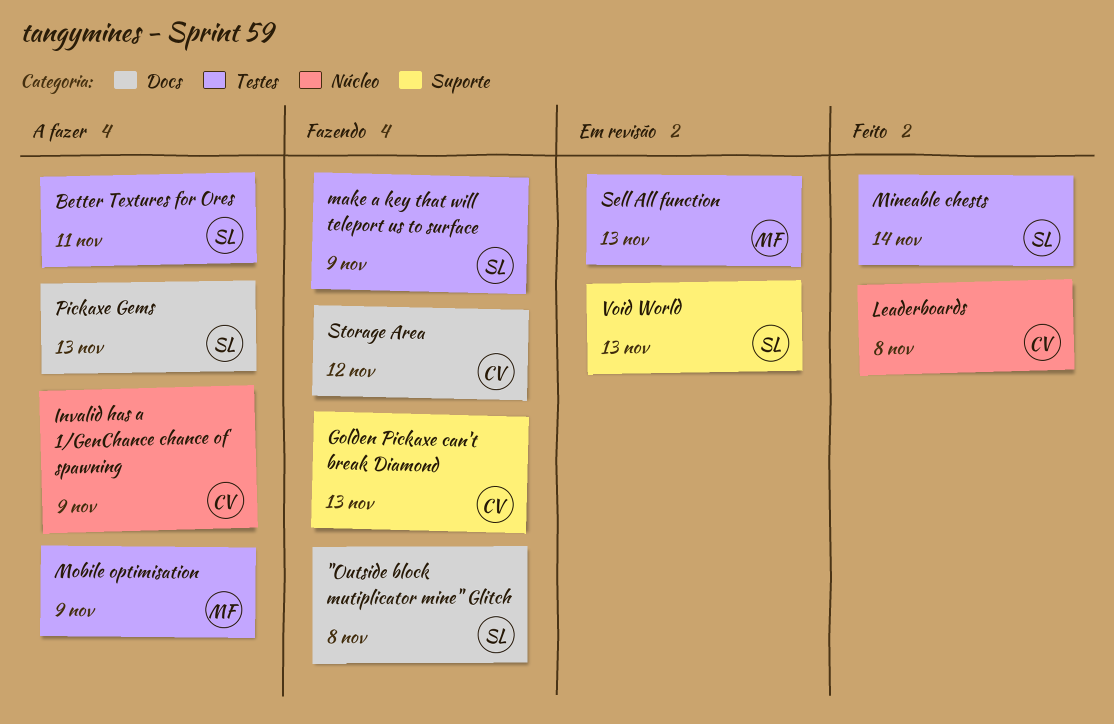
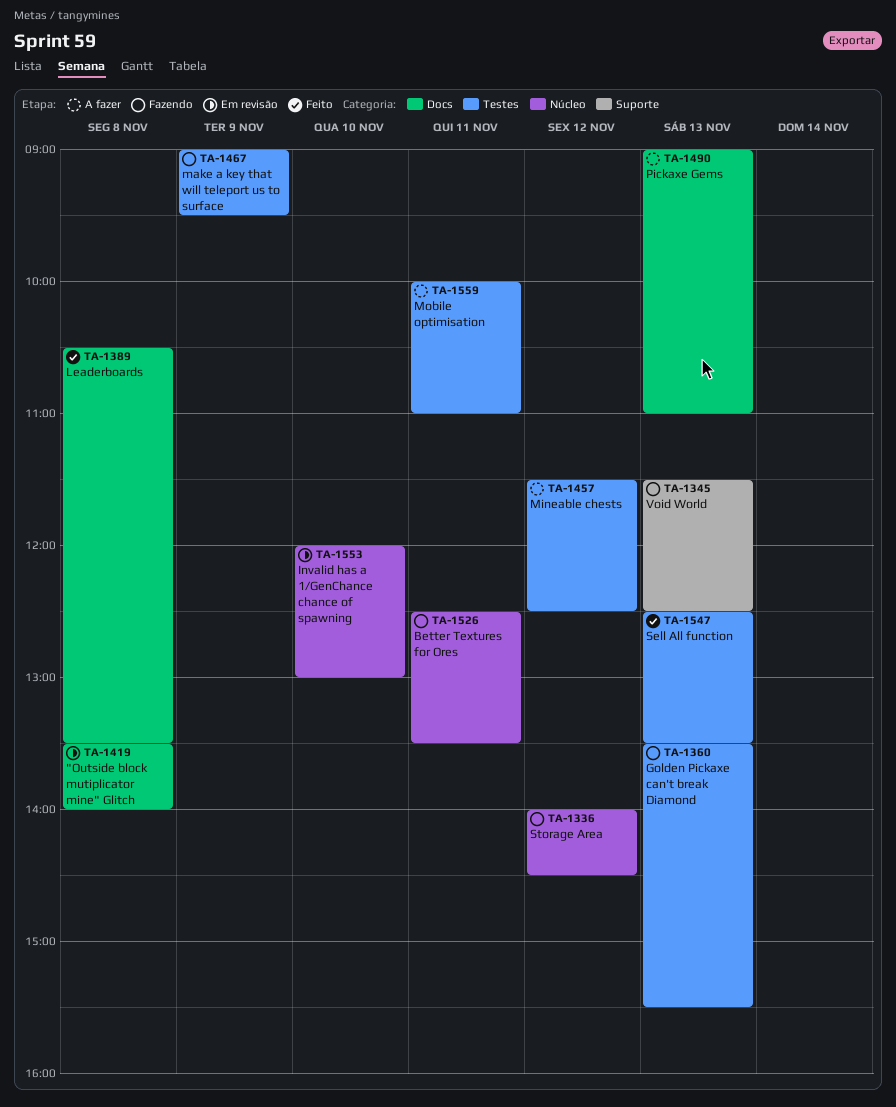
"Outside block mutiplicator mine" Glitch, status: Fazendo -> Em revisão
Better Textures for Ores, status: A fazer -> Fazendo
Better Textures for Ores, label: Testes -> Núcleo
Golden Pickaxe can't break Diamond, label: Suporte -> Testes
Invalid has a 1/GenChance chance of spawning, status: A fazer -> Em revisão
Invalid has a 1/GenChance chance of spawning, day: Nov 9 -> Nov 10
Leaderboards, label: Núcleo -> Docs
Mineable chests, status: Feito -> A fazer
Mineable chests, day: Nov 14 -> Nov 12
Mobile optimisation, day: Nov 9 -> Nov 11
Sell All function, status: Em revisão -> Feito
Storage Area, label: Docs -> Núcleo
Void World, status: Em revisão -> Fazendo

